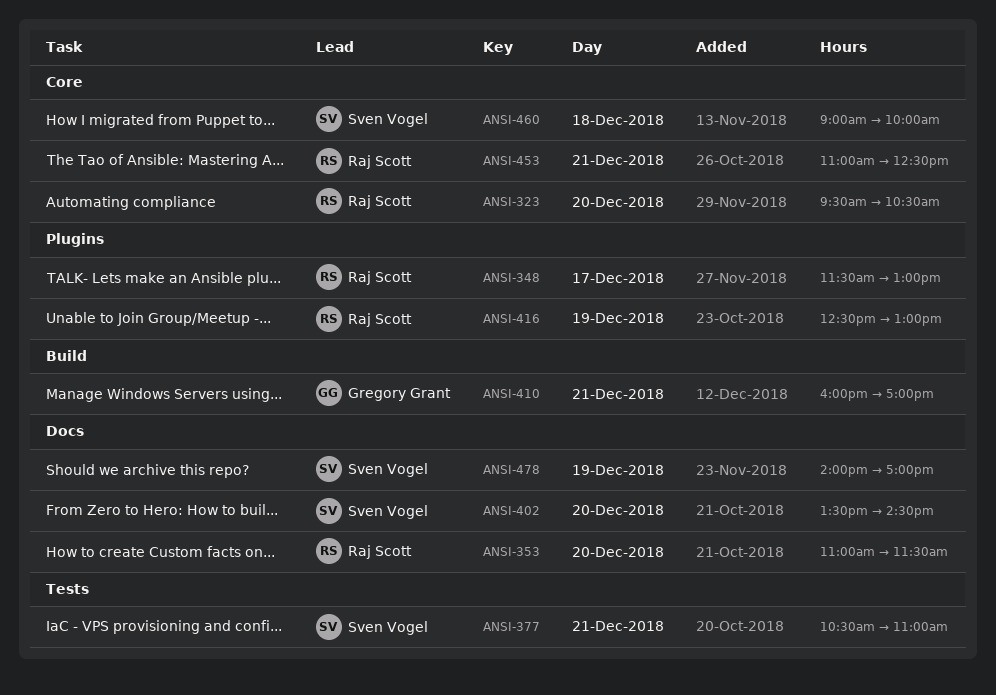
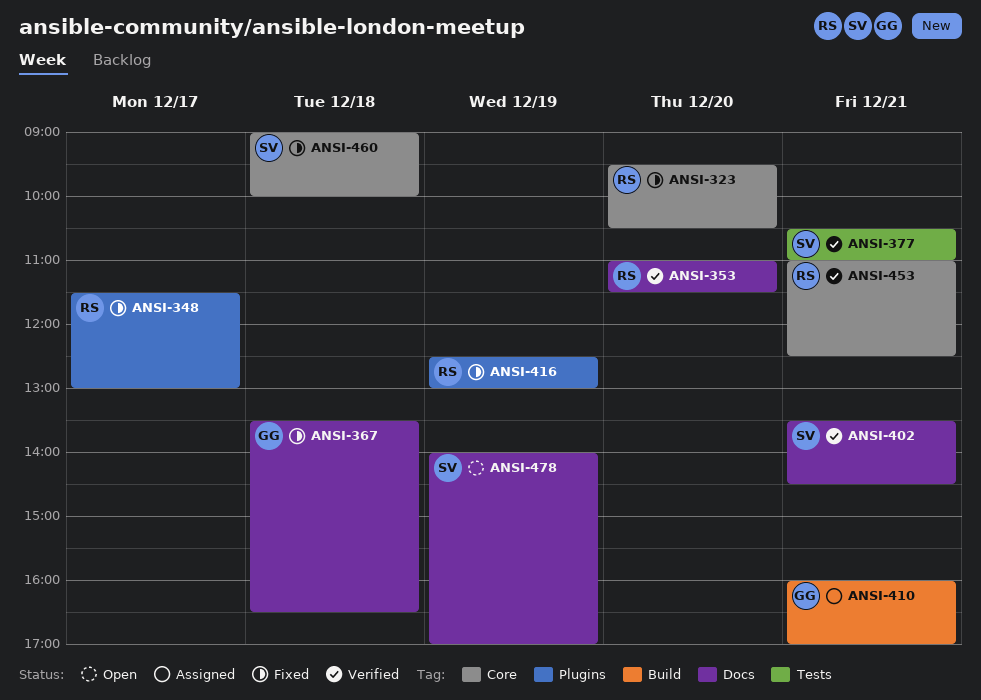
ANSI-367: none -> present
ANSI-402, day: Dec 20 -> Dec 21

